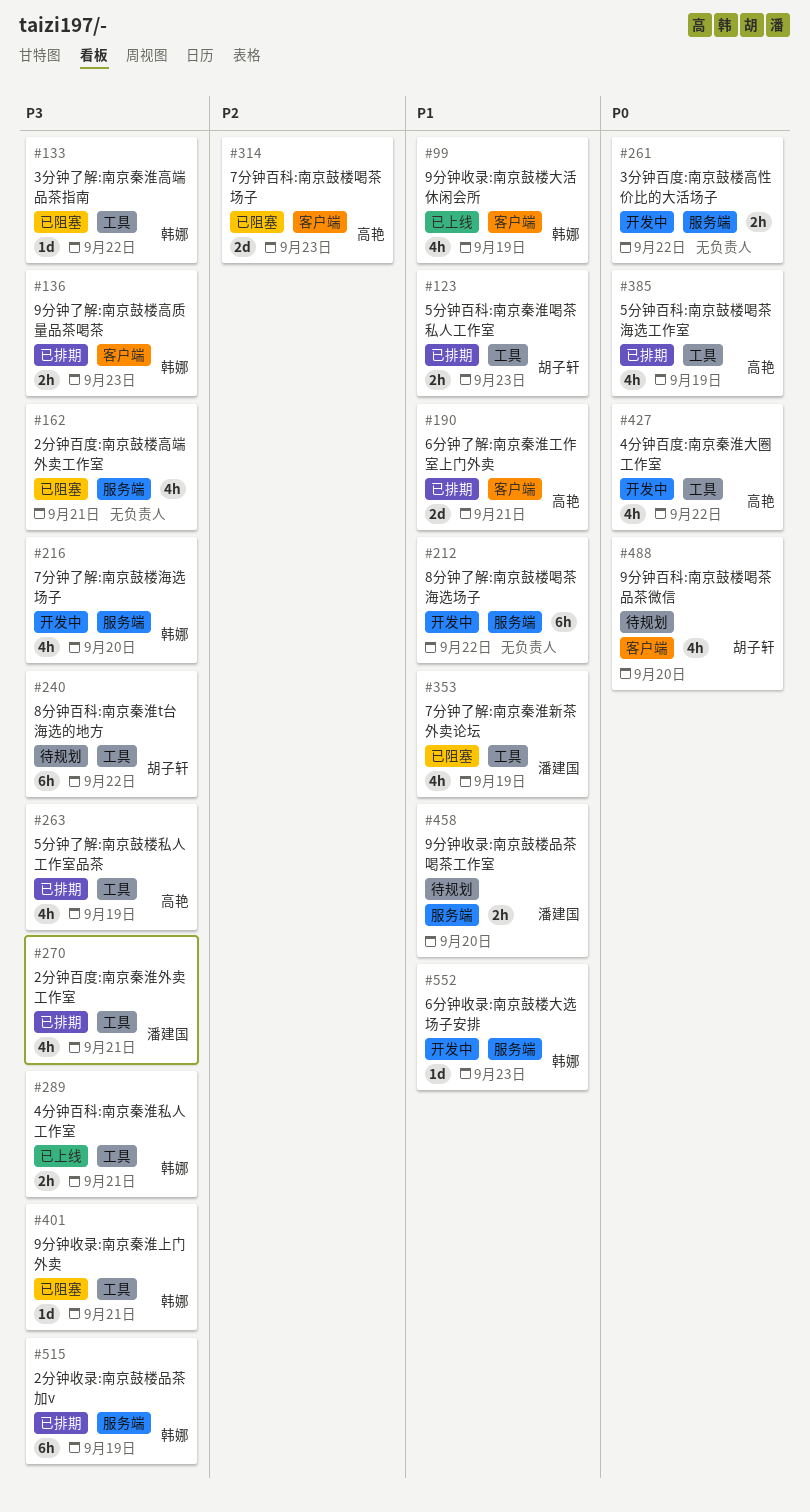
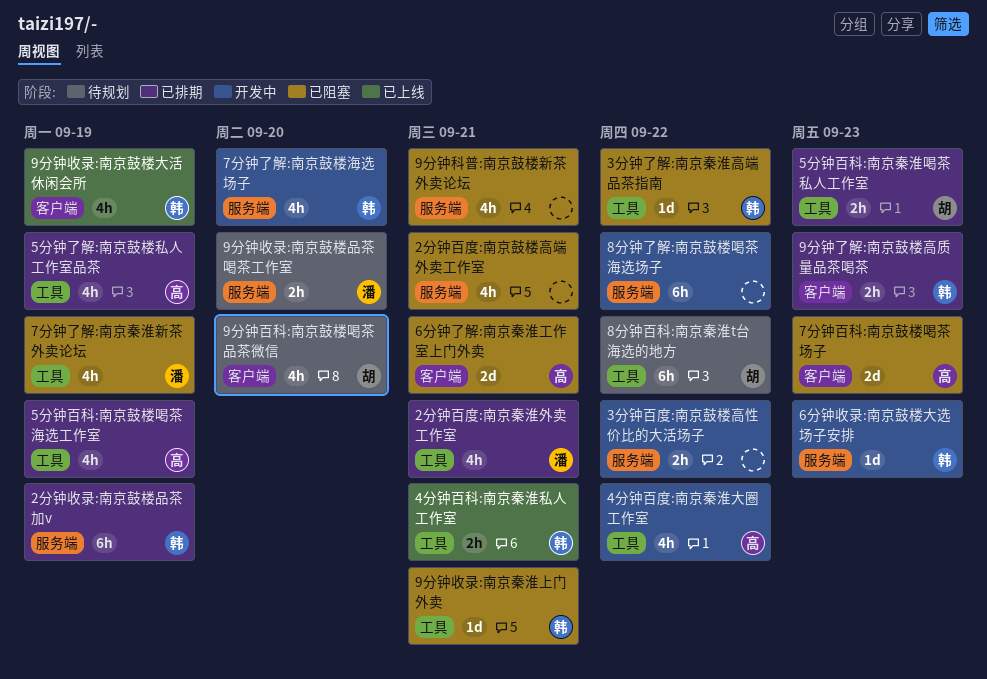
6分钟了解:南京秦淮工作室上门外卖, status: 已排期 -> 已阻塞
9分钟科普:南京鼓楼新茶外卖论坛: none -> present

